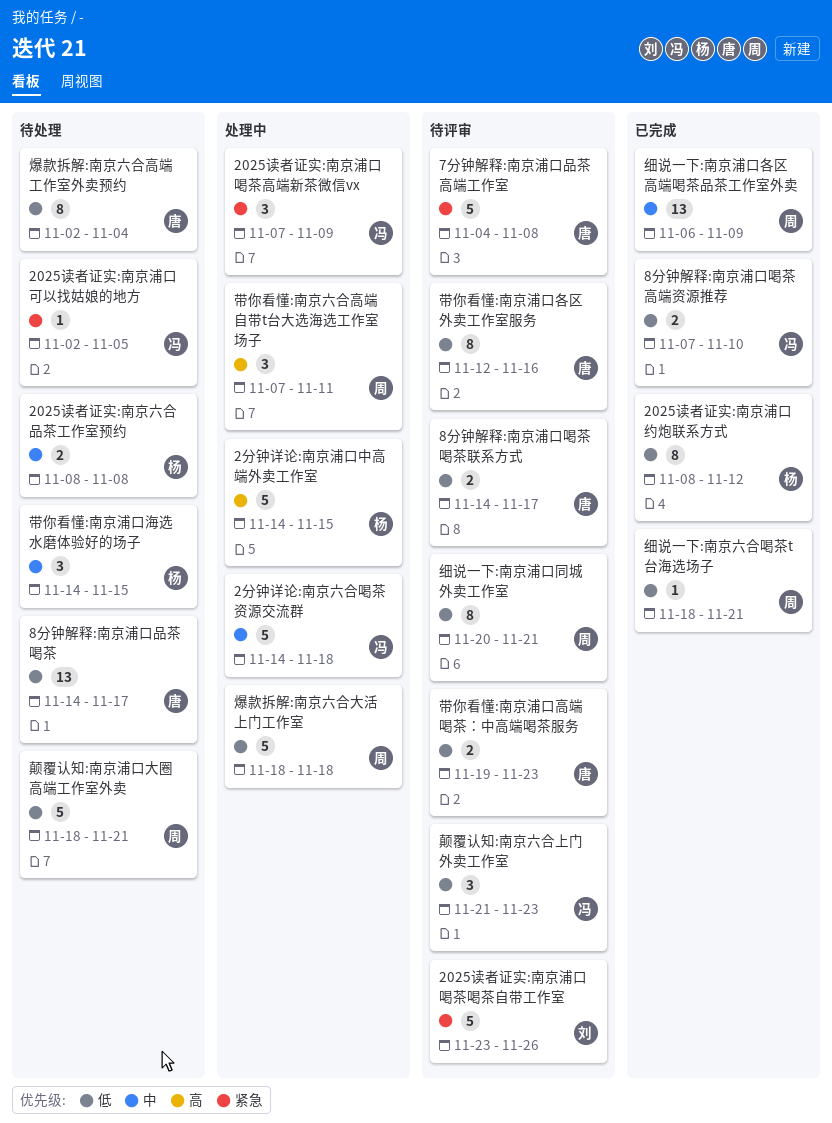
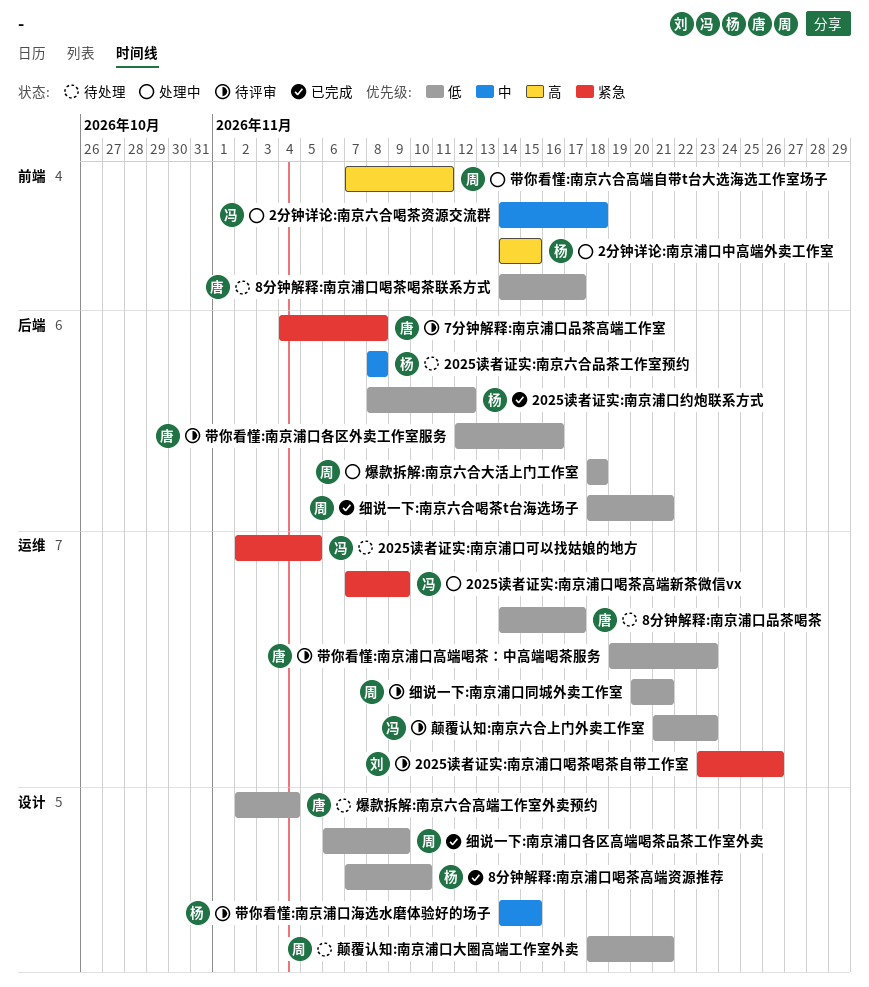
8分钟解释:南京浦口喝茶喝茶联系方式, status: 待评审 -> 待处理
8分钟解释:南京浦口喝茶高端资源推荐, owner: 冯 -> 杨
带你看懂:南京浦口海选水磨体验好的场子, status: 待处理 -> 待评审
细说一下:南京浦口各区高端喝茶品茶工作室外卖, priority: 中 -> 低

